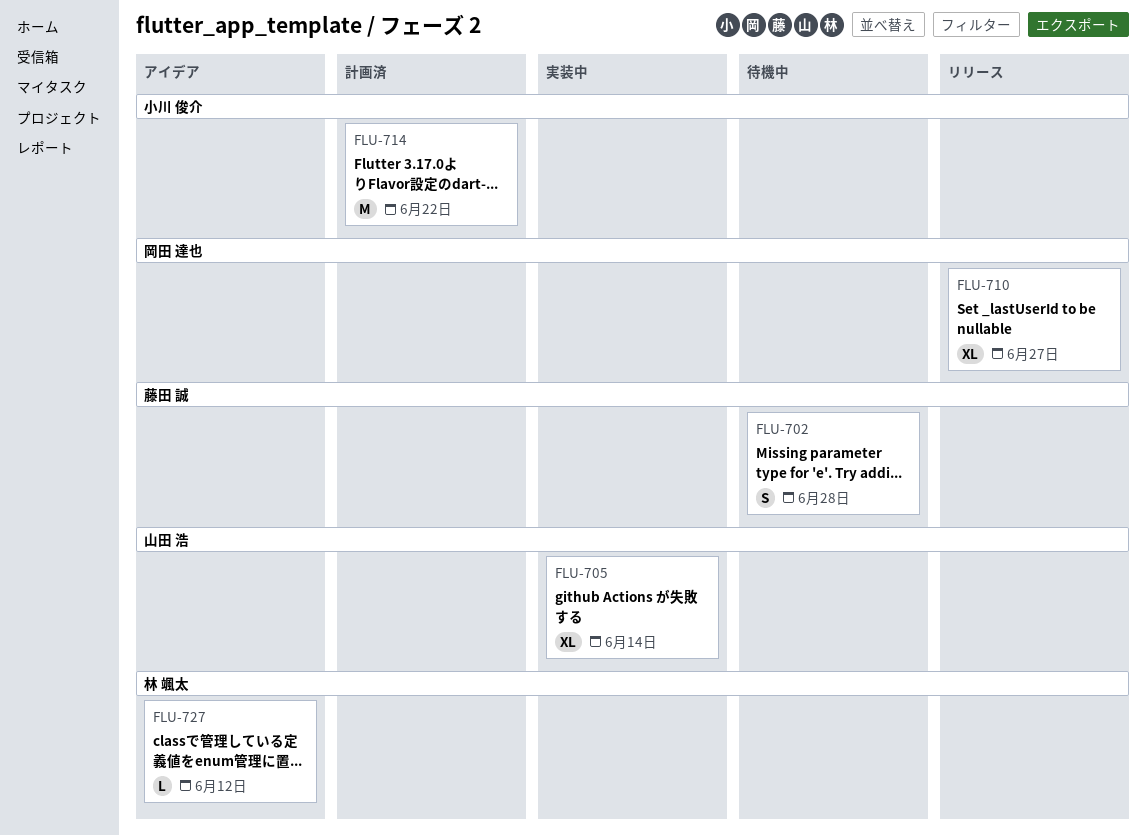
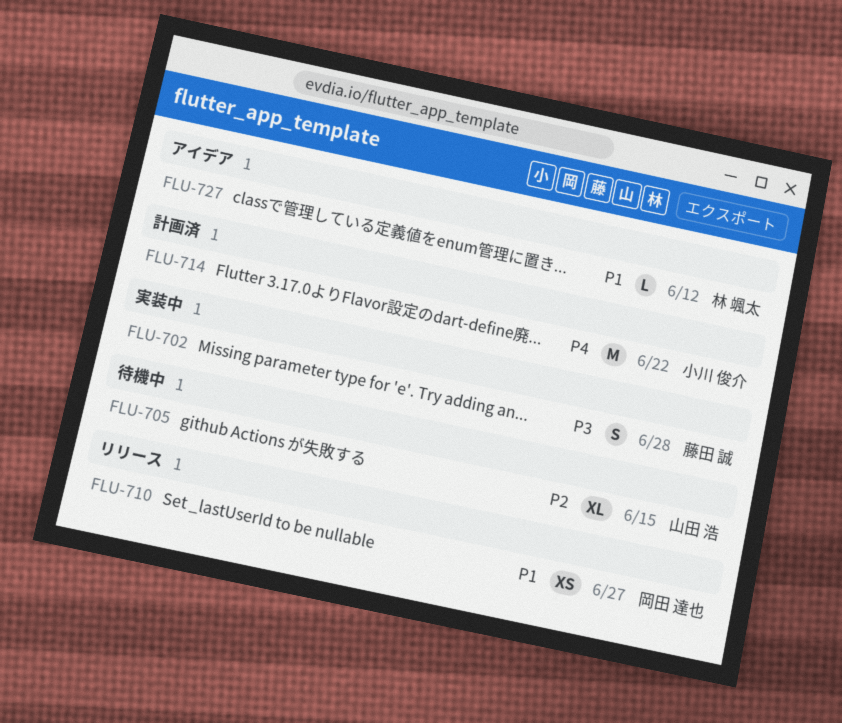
FLU-702, status: 待機中 -> 実装中
FLU-705, status: 実装中 -> 待機中
FLU-705, due: Jun 14 -> Jun 15
FLU-710, estimate: XL -> XS

